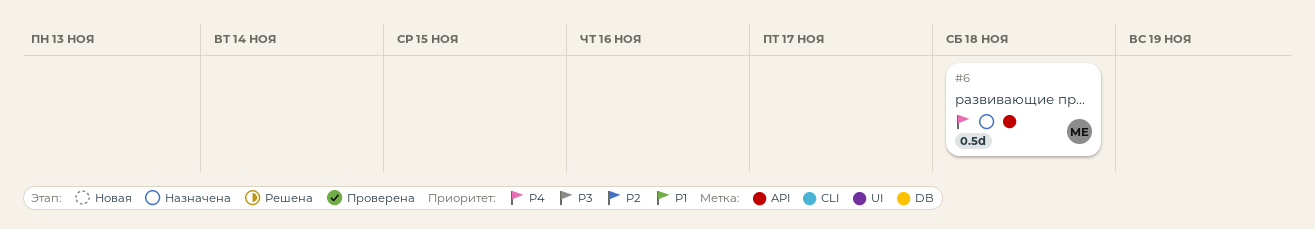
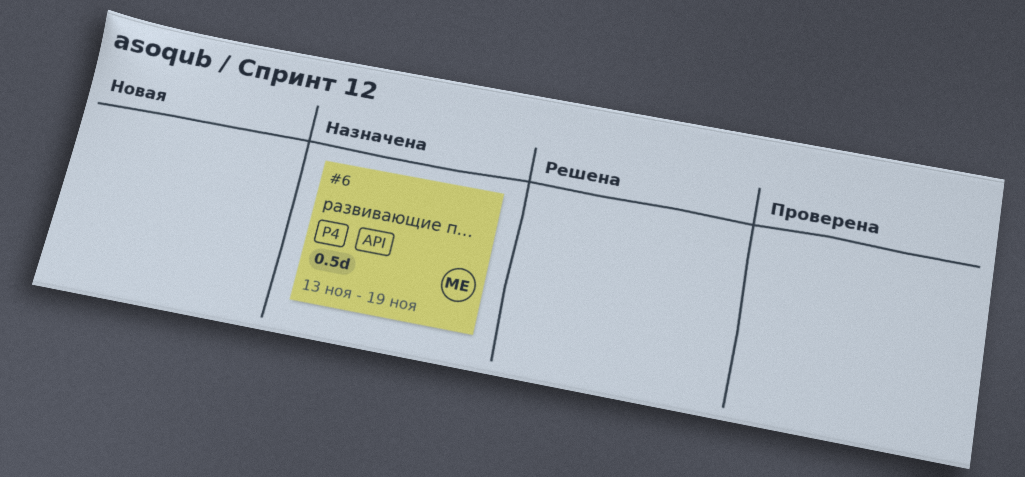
#6, due: Nov 18 -> Nov 19

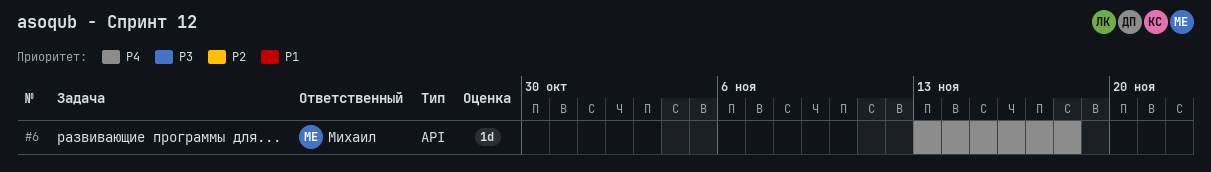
#6, estimate: 0.5d -> 1d
#6, due: Nov 19 -> Nov 18

